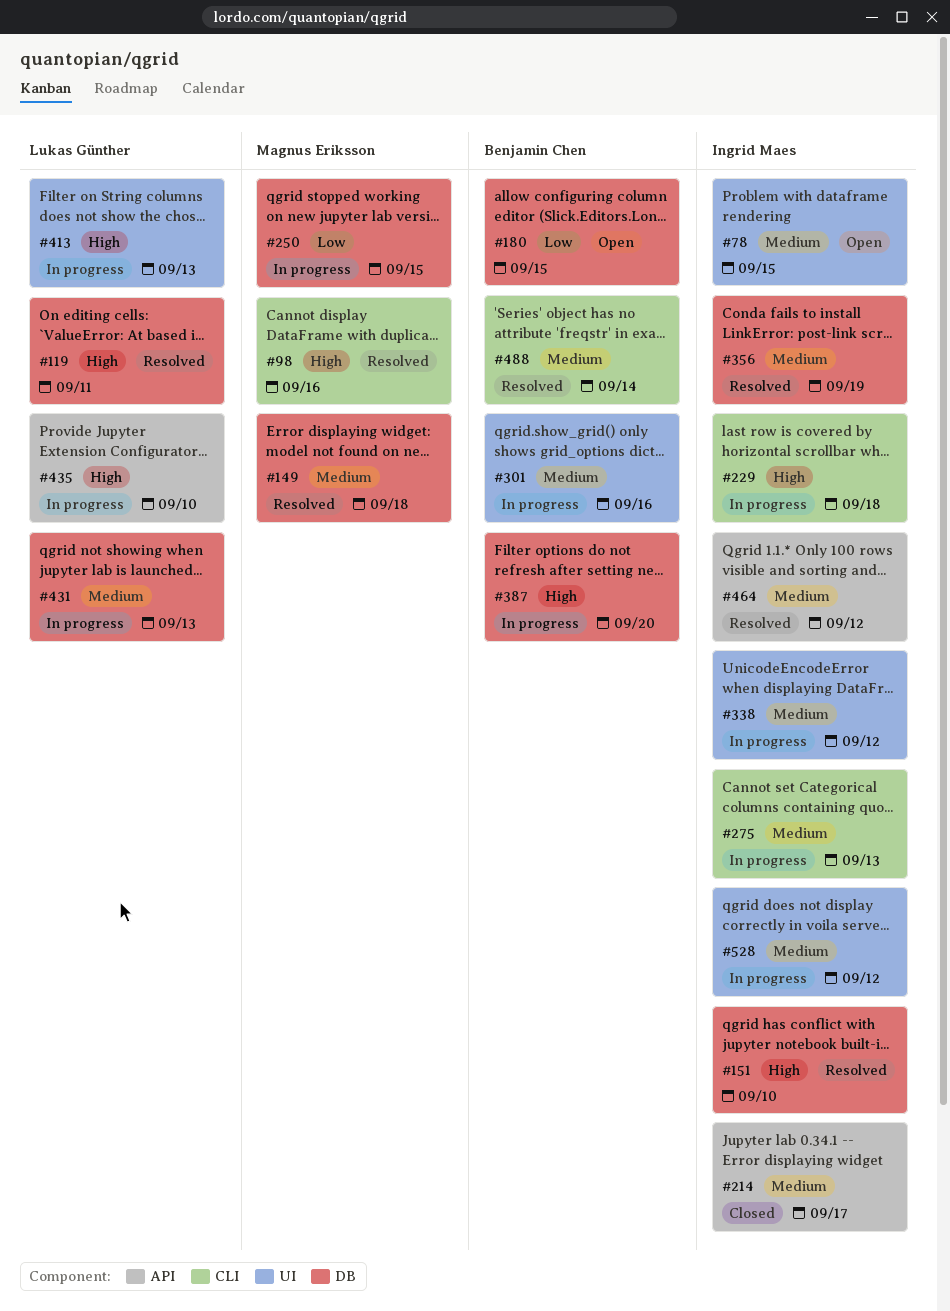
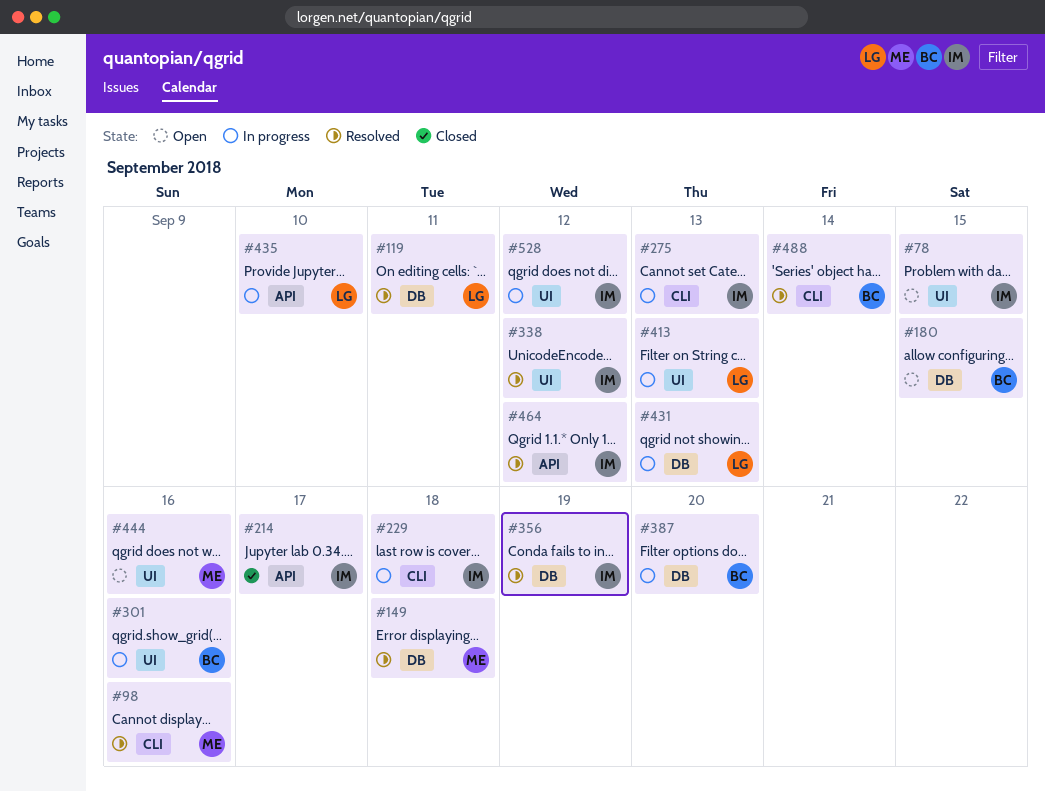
#151: present -> none
#250: present -> none
#338, status: In progress -> Resolved
#444: none -> present

